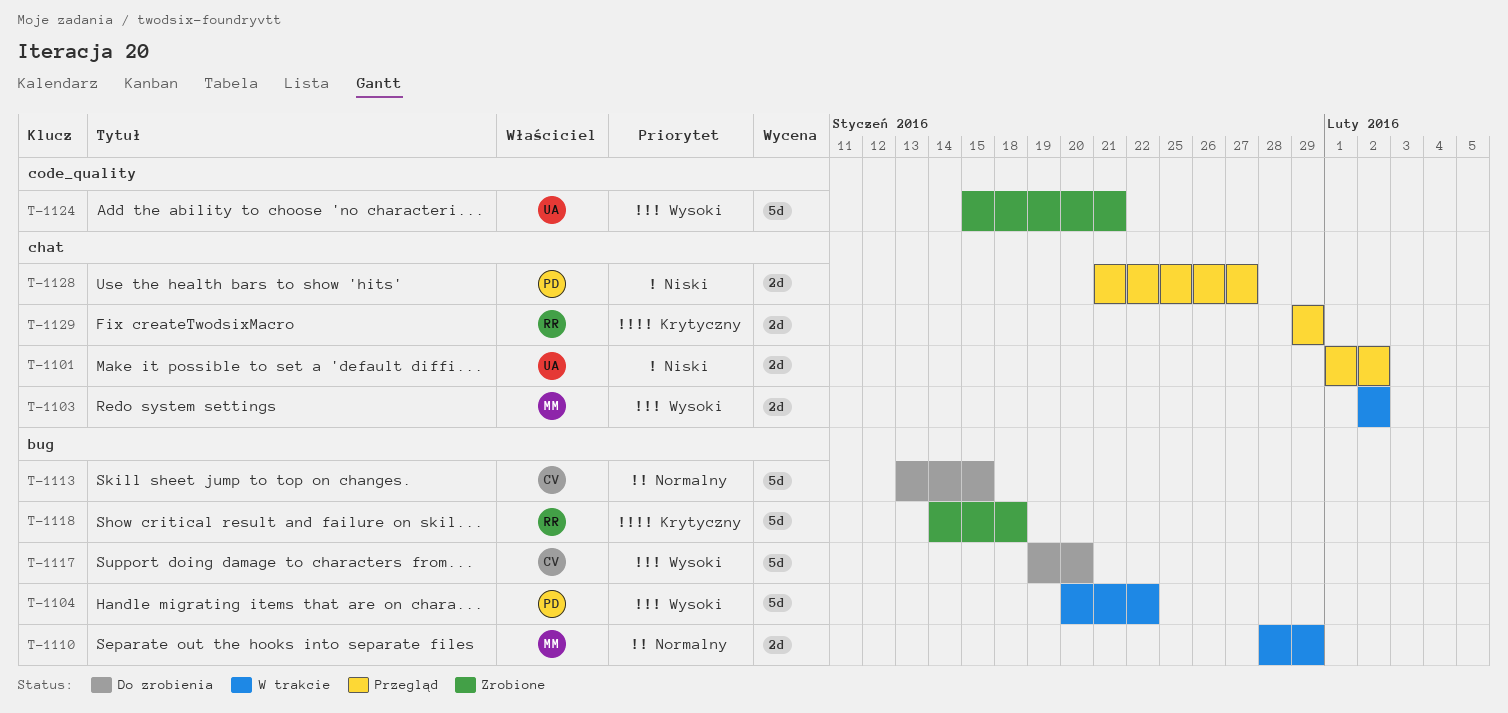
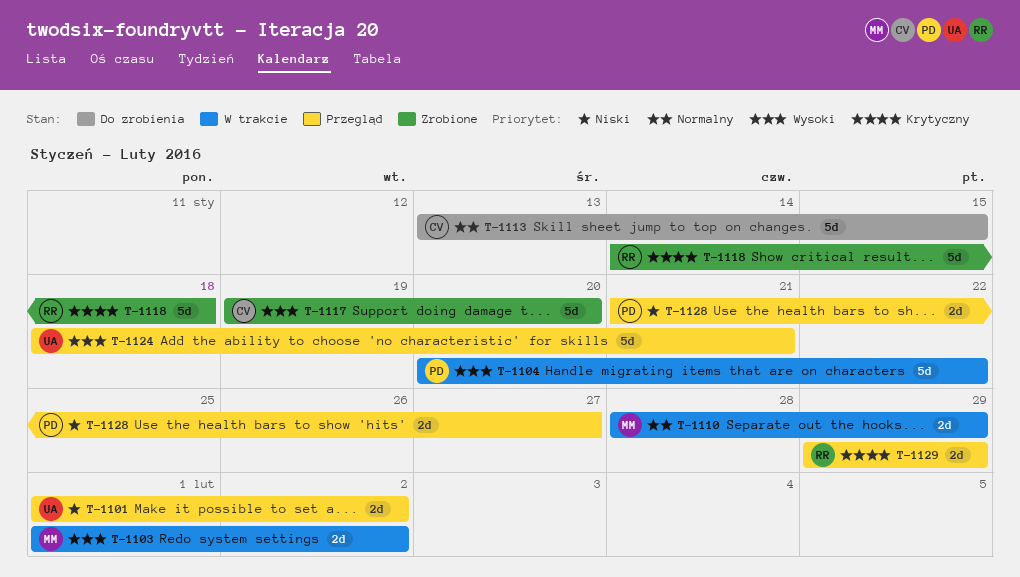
T-1103, start: Feb 2 -> Feb 1
T-1117, status: Do zrobienia -> Zrobione
T-1124, status: Zrobione -> Przegląd
T-1124, start: Jan 15 -> Jan 18

